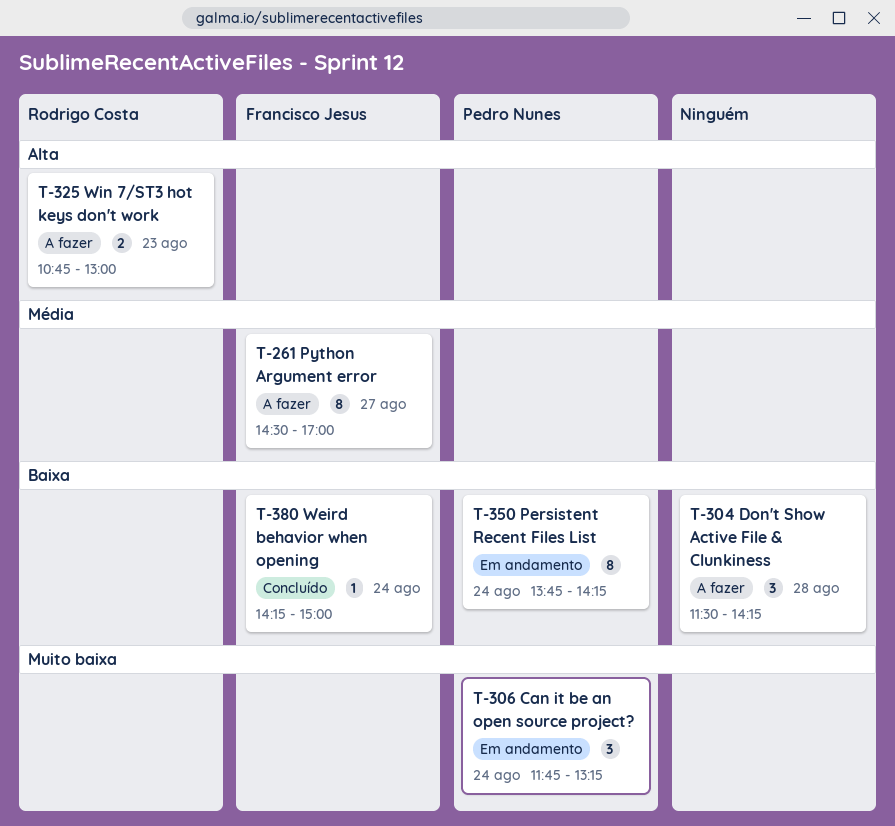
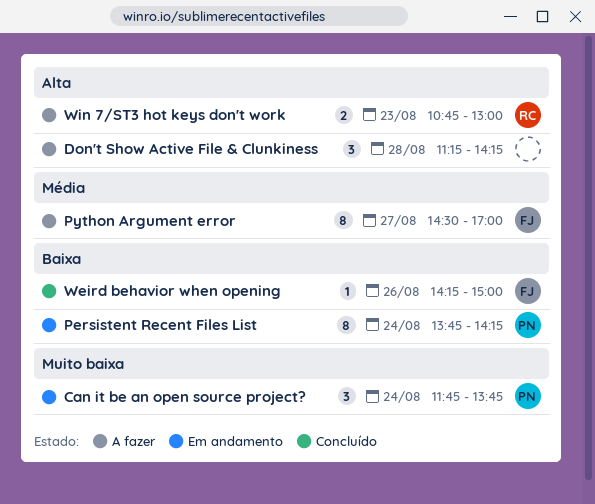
Can it be an open source project?, ends: 13:15 -> 13:45
Don't Show Active File & Clunkiness, priority: Baixa -> Alta
Don't Show Active File & Clunkiness, begins: 11:30 -> 11:15
Weird behavior when opening, day: Aug 24 -> Aug 26

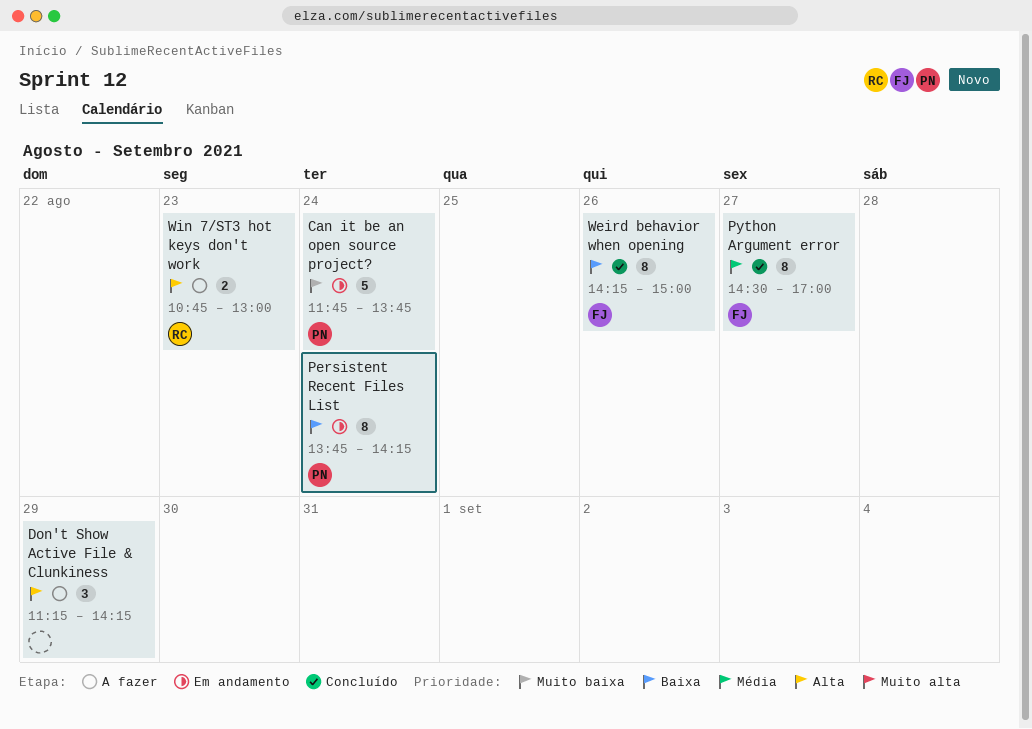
Can it be an open source project?, estimate: 3 -> 5
Don't Show Active File & Clunkiness, day: Aug 28 -> Aug 29
Python Argument error, status: A fazer -> Concluído
Weird behavior when opening, estimate: 1 -> 8

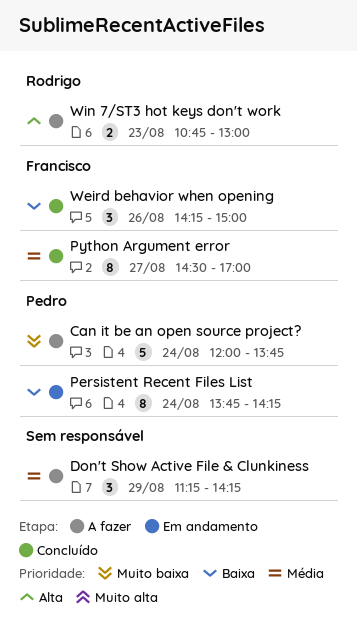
Can it be an open source project?, status: Em andamento -> A fazer
Can it be an open source project?, begins: 11:45 -> 12:00
Don't Show Active File & Clunkiness, priority: Alta -> Média
Weird behavior when opening, estimate: 8 -> 3

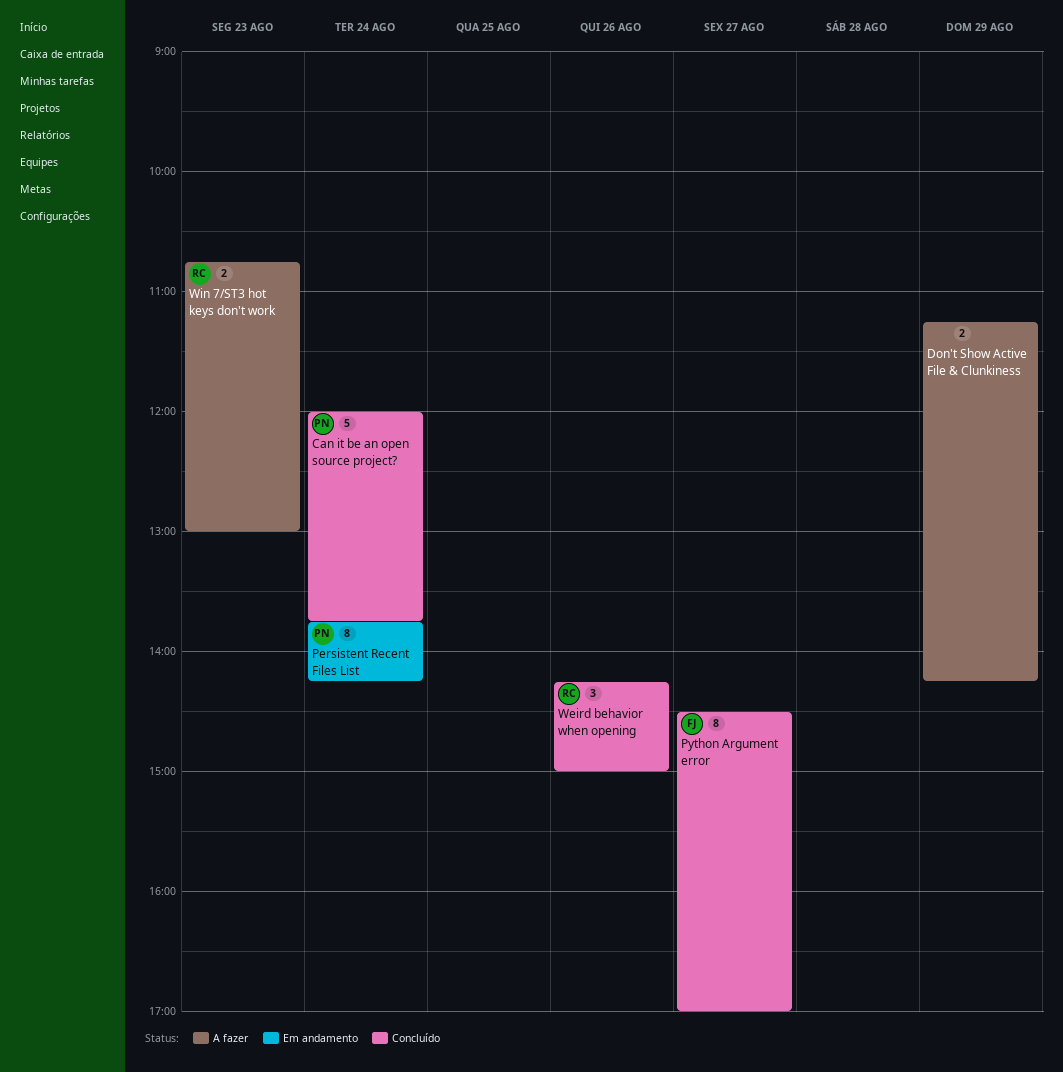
Can it be an open source project?, status: A fazer -> Concluído
Don't Show Active File & Clunkiness, estimate: 3 -> 2
Weird behavior when opening, owner: Francisco -> Rodrigo

